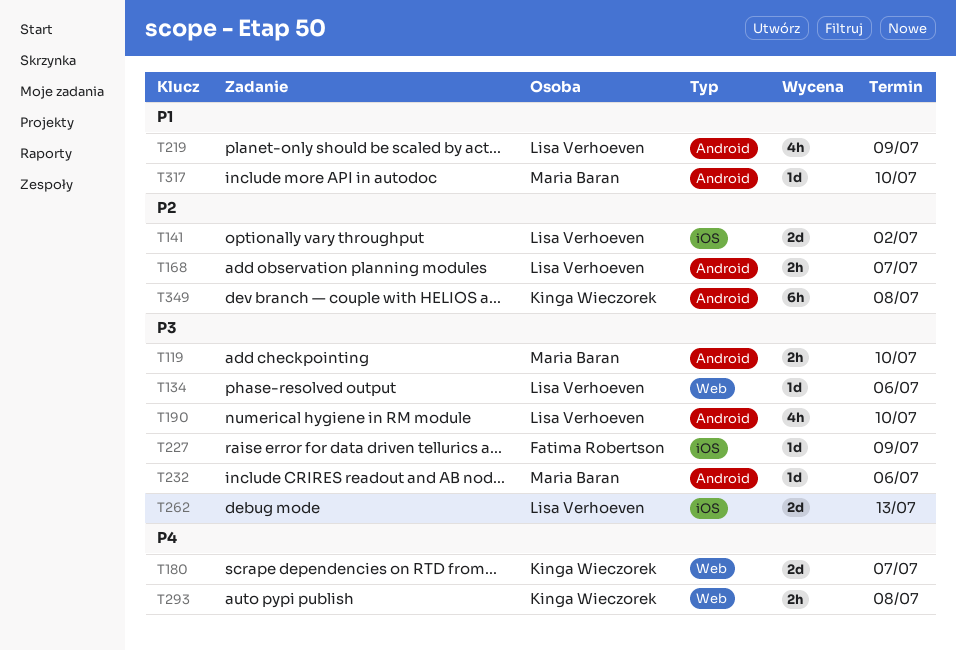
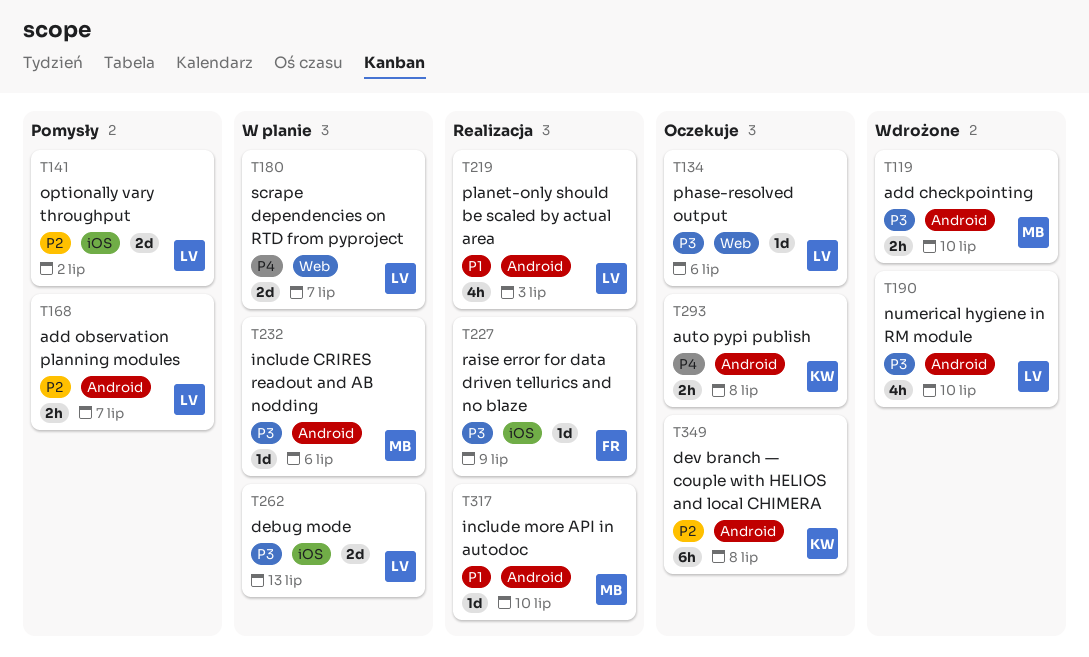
T180, owner: Kinga Wieczorek -> Lisa Verhoeven
T219, due: Jul 9 -> Jul 3
T293, label: Web -> Android

